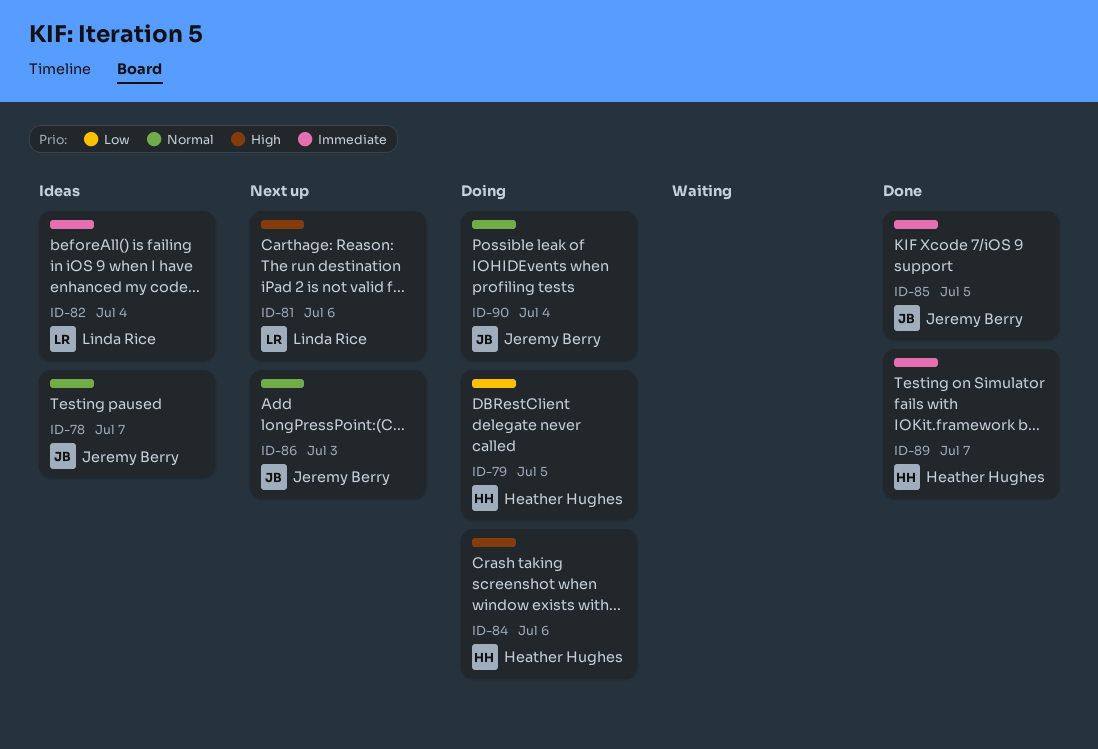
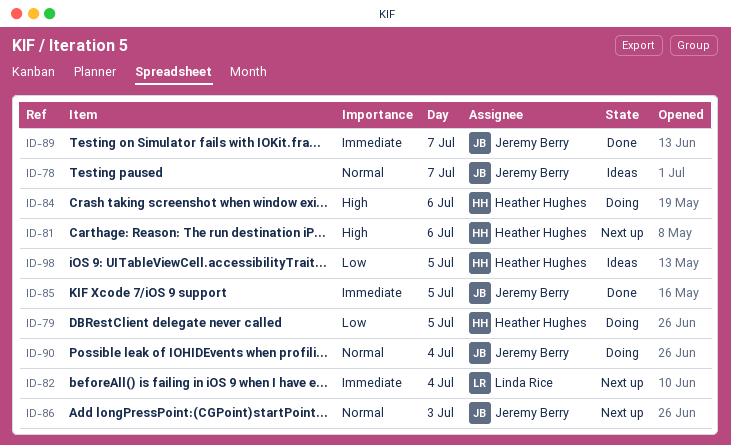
ID-81, owner: Linda Rice -> Heather Hughes
ID-82, status: Ideas -> Next up
ID-89, owner: Heather Hughes -> Jeremy Berry
ID-98: none -> present

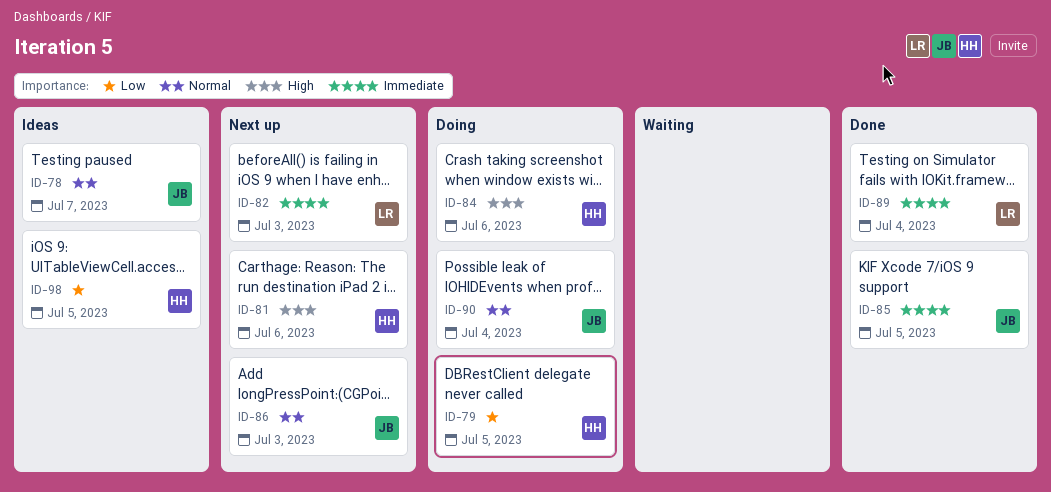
ID-82, day: Jul 4 -> Jul 3
ID-89, owner: Jeremy Berry -> Linda Rice
ID-89, day: Jul 7 -> Jul 4

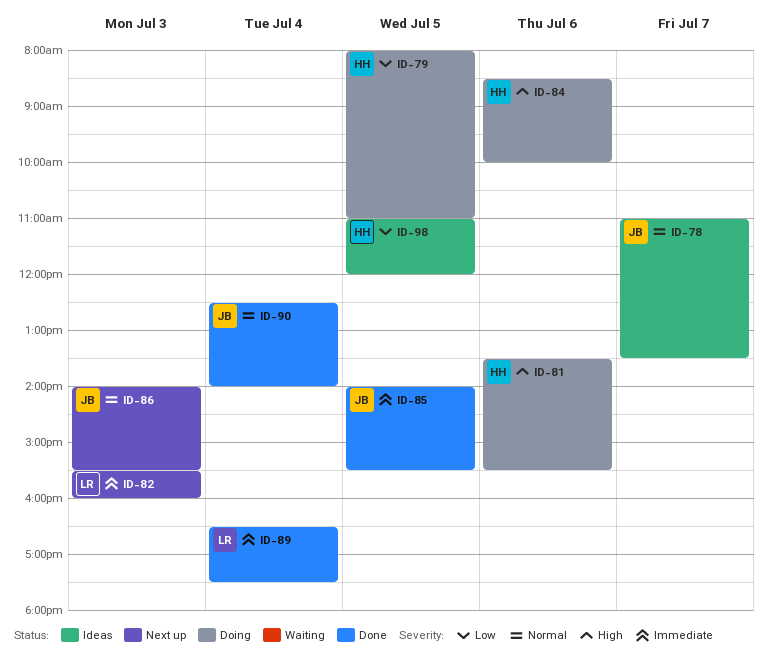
ID-81, status: Next up -> Doing
ID-90, status: Doing -> Done

